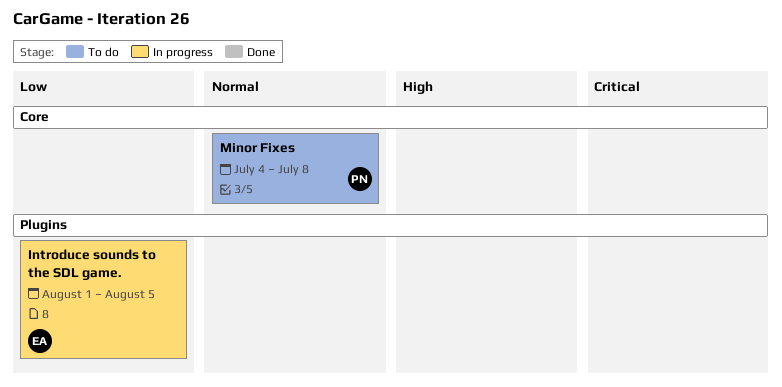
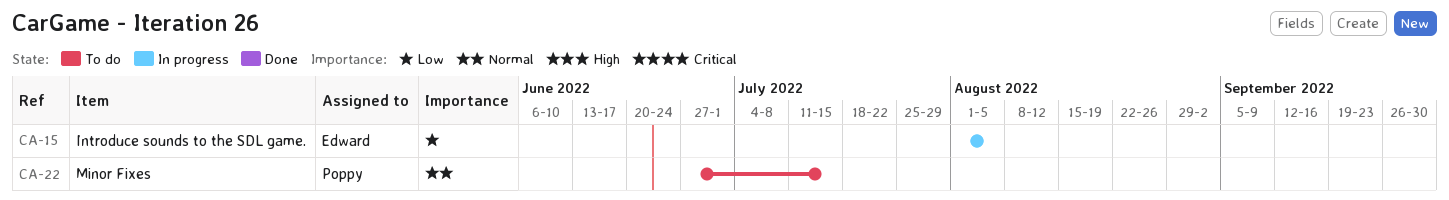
Minor Fixes, start: Jul 4 -> Jun 27
Minor Fixes, due: Jul 8 -> Jul 15

